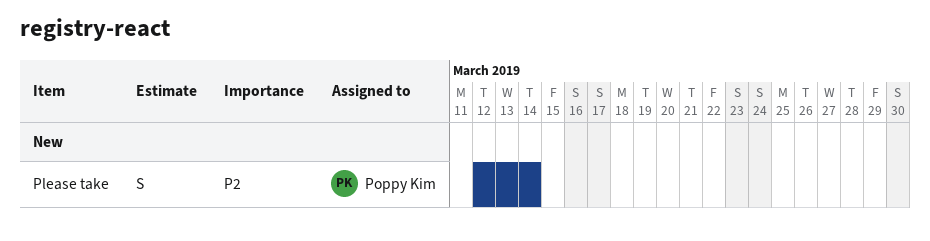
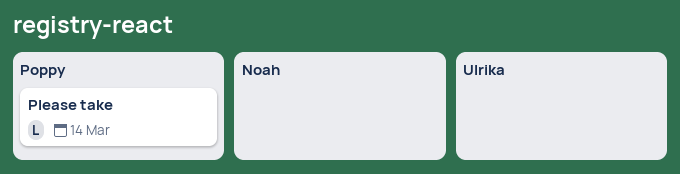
Please take, estimate: S -> L

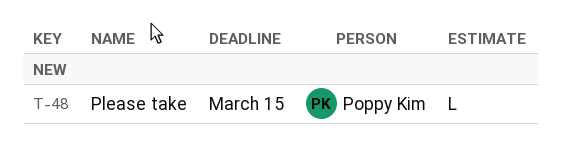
Please take, due: Mar 14 -> Mar 15

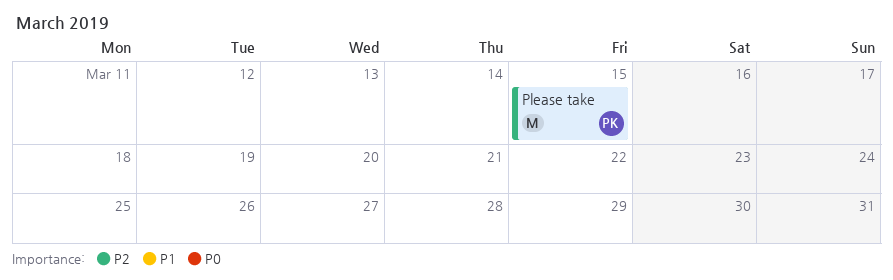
Please take, estimate: L -> M

